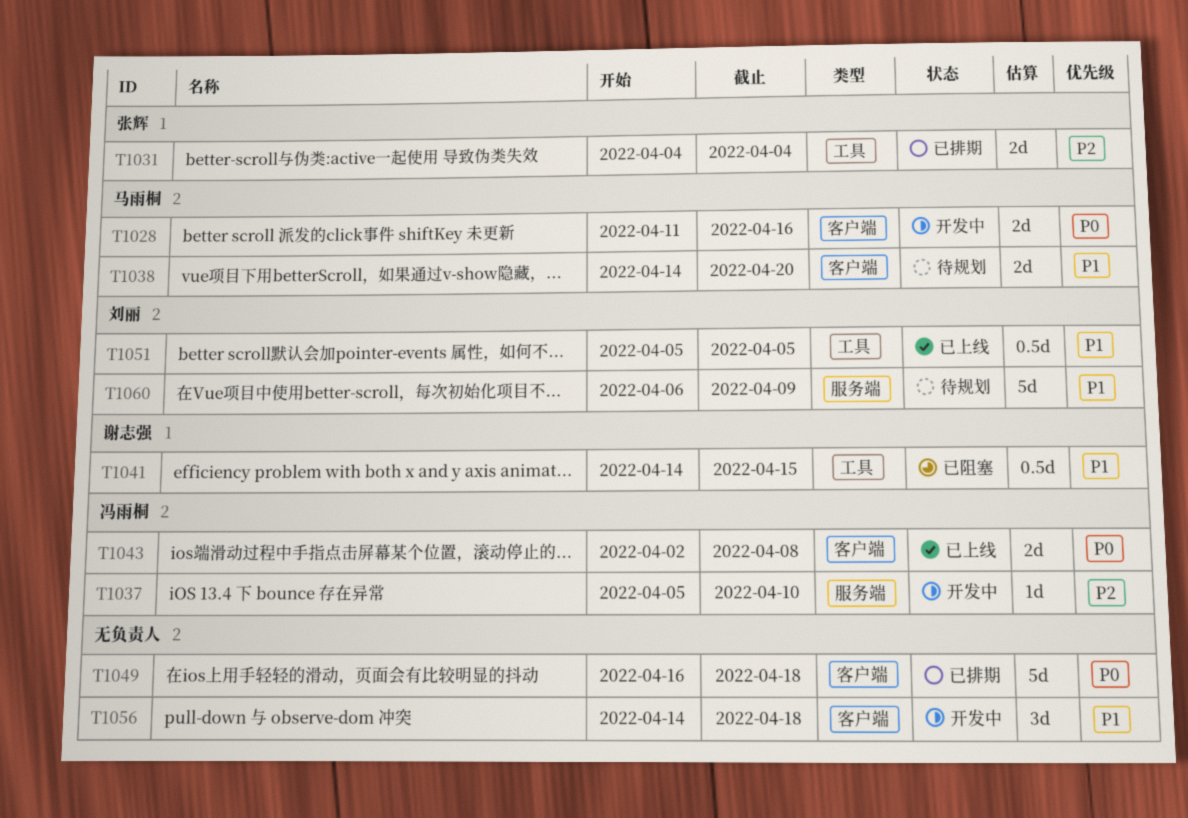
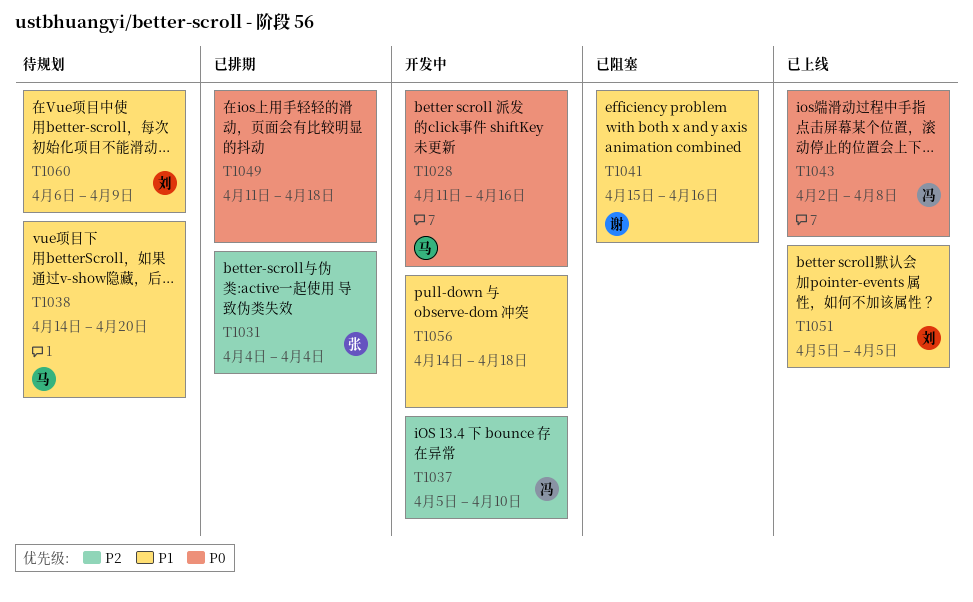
T1041, start: Apr 14 -> Apr 15
T1041, due: Apr 15 -> Apr 16
T1049, start: Apr 16 -> Apr 11

